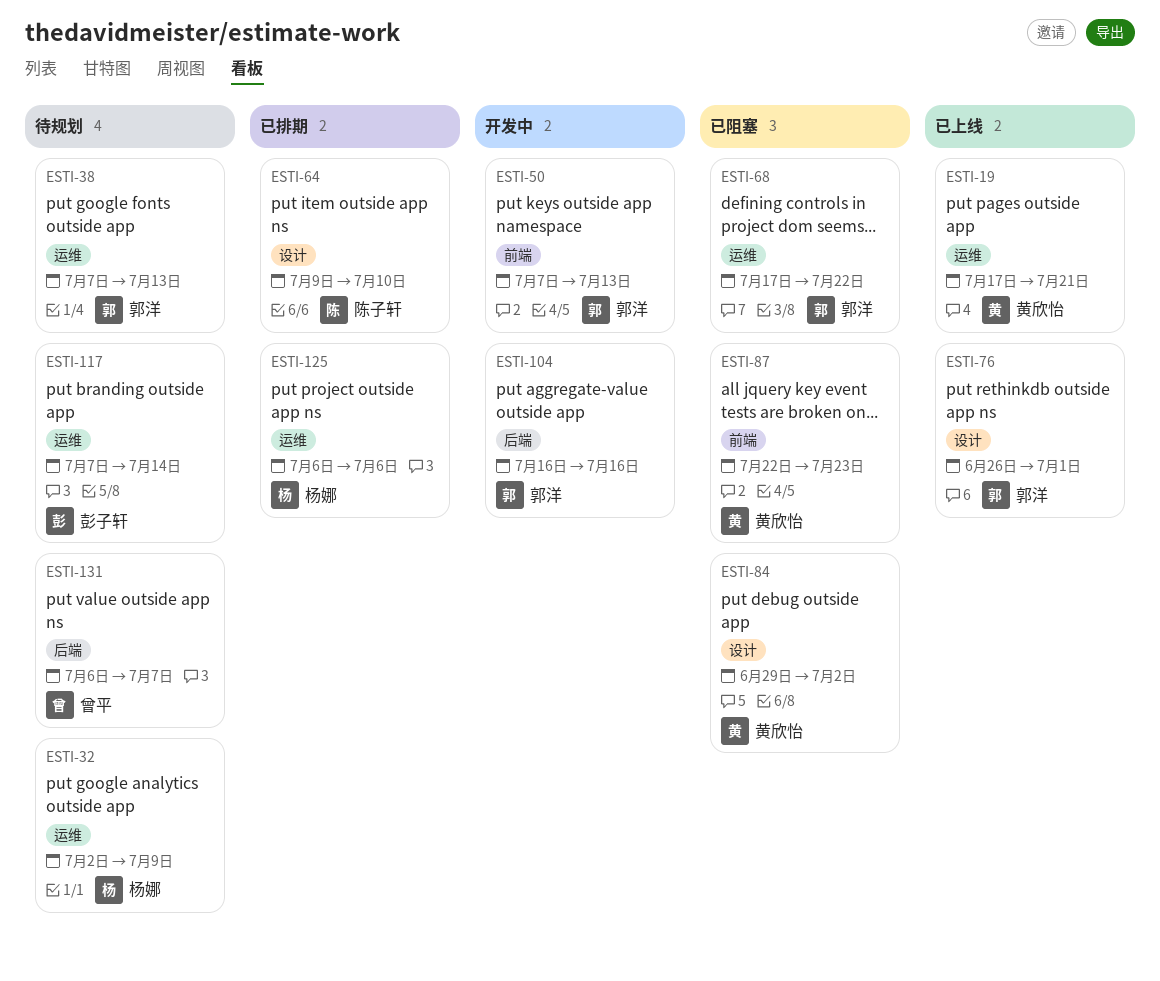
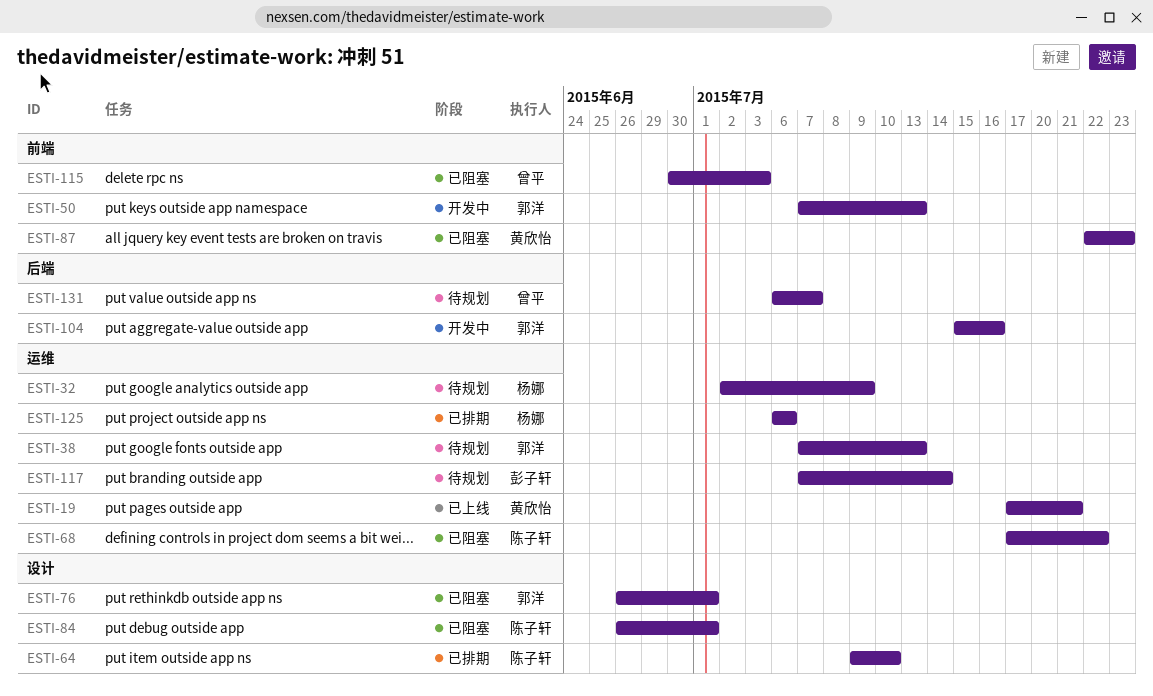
ESTI-68, owner: 郭洋 -> 陈子轩
ESTI-76, status: 已上线 -> 已阻塞
ESTI-84, owner: 黄欣怡 -> 陈子轩
ESTI-84, start: Jun 29 -> Jun 26
ESTI-84, due: Jul 2 -> Jul 1
ESTI-104, start: Jul 16 -> Jul 15
ESTI-115: none -> present

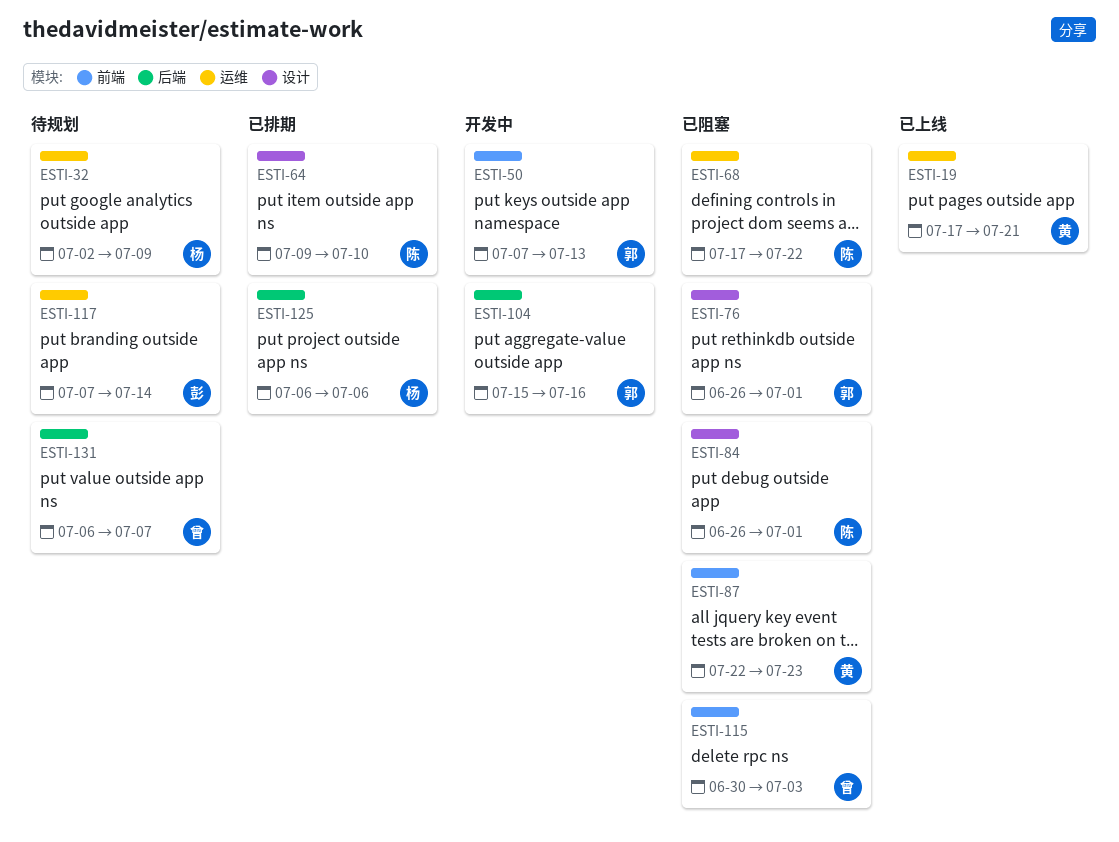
ESTI-38: present -> none
ESTI-125, label: 运维 -> 后端

